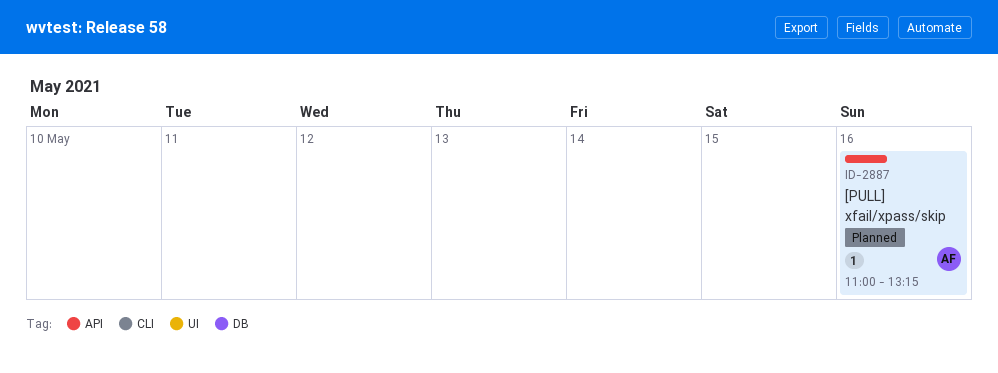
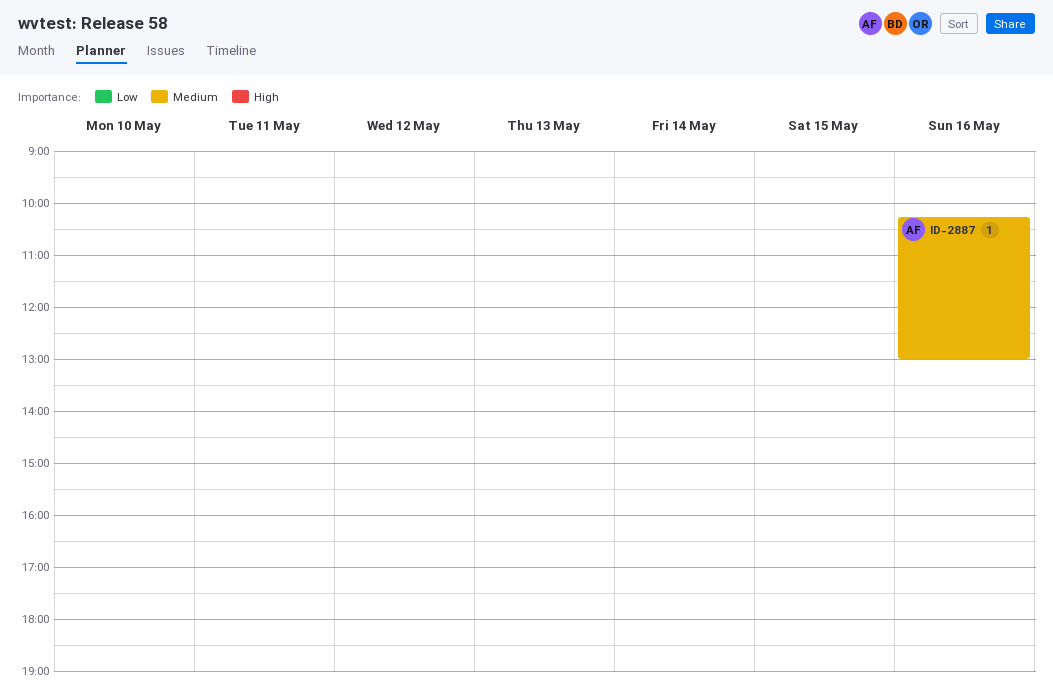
ID-2887, begins: 11:00 -> 10:15
ID-2887, ends: 13:15 -> 13:00

